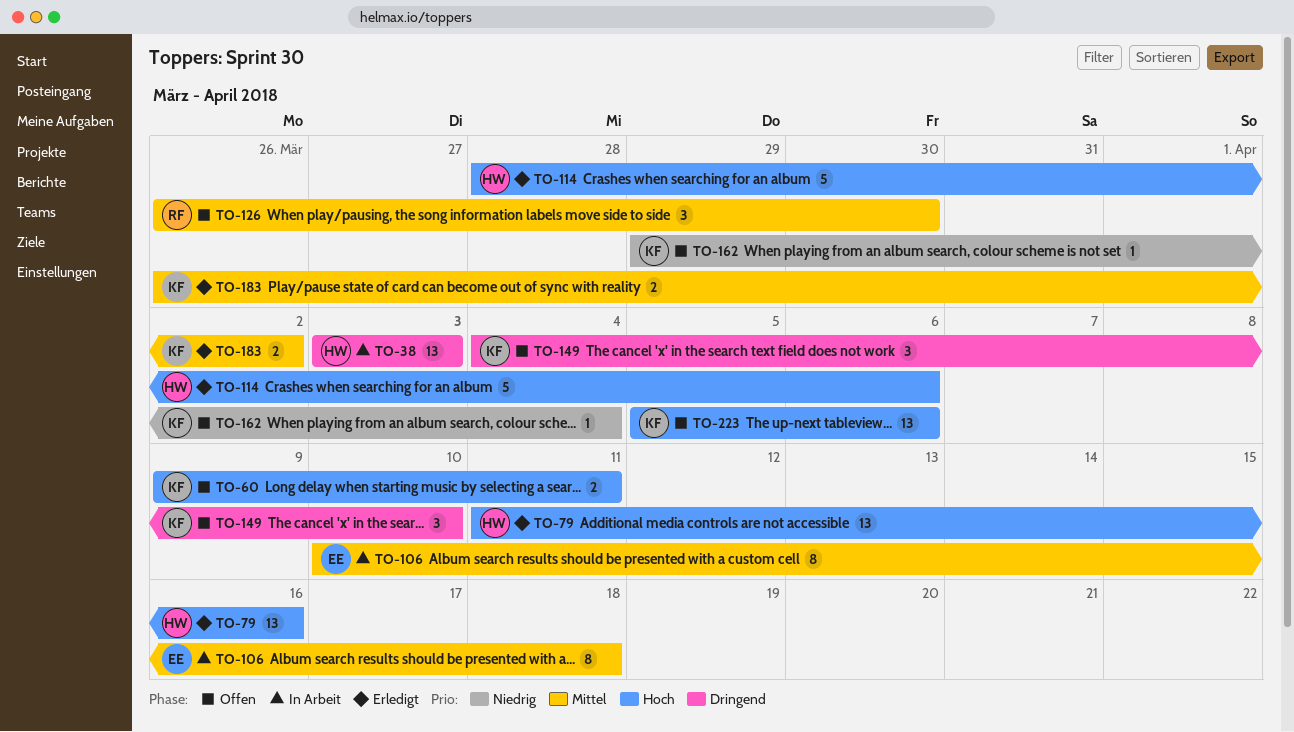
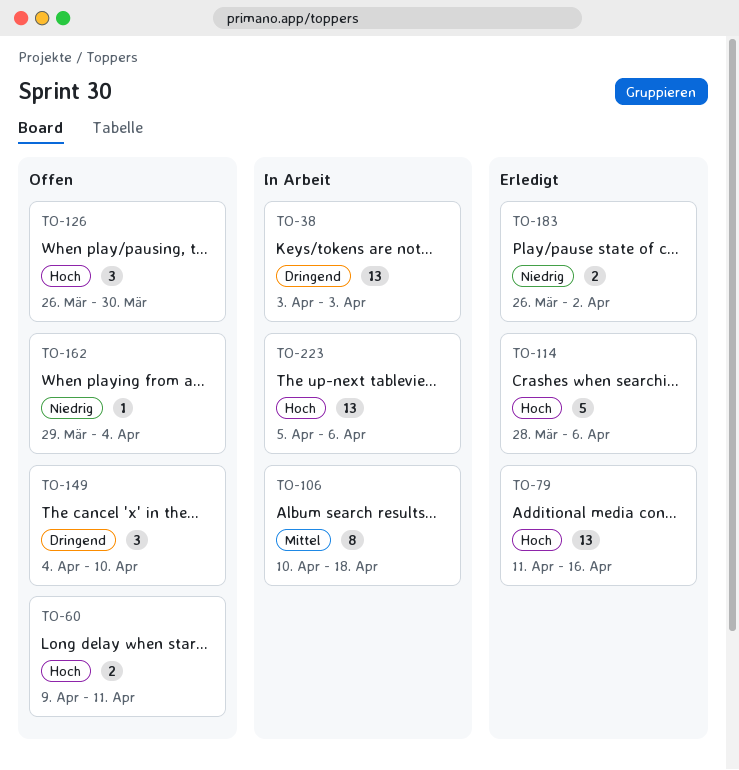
TO-126, priority: Mittel -> Hoch
TO-183, priority: Mittel -> Niedrig
TO-223, status: Offen -> In Arbeit

